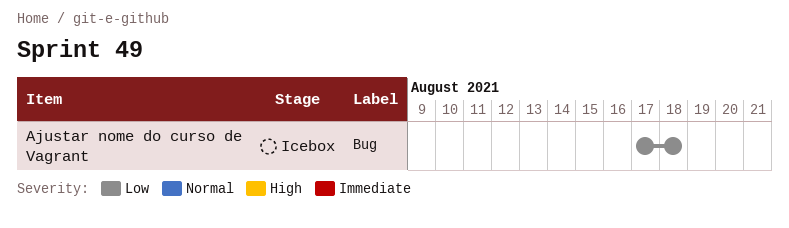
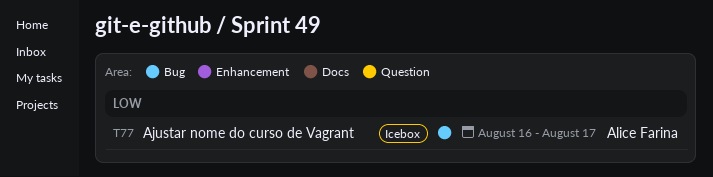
Ajustar nome do curso de Vagrant, start: Aug 17 -> Aug 16
Ajustar nome do curso de Vagrant, due: Aug 18 -> Aug 17

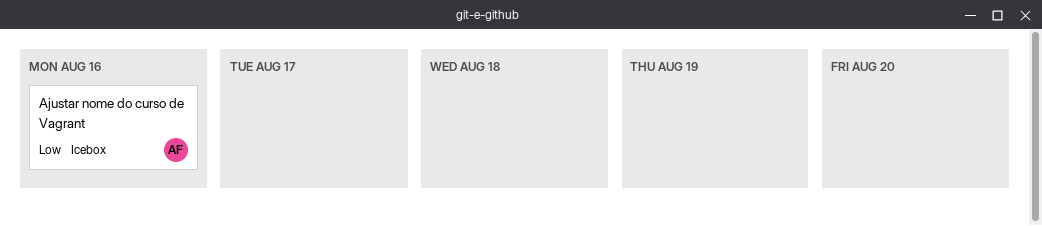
Ajustar nome do curso de Vagrant, due: Aug 17 -> Aug 16

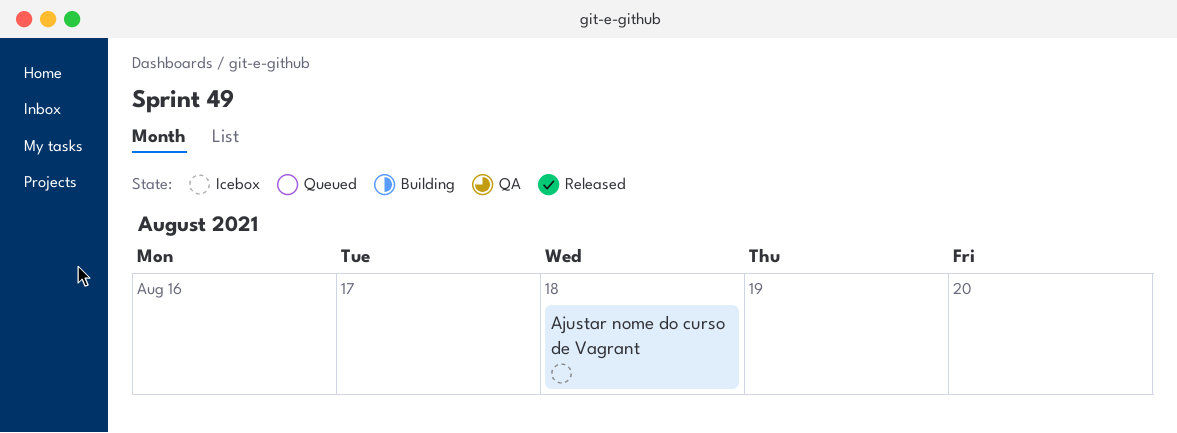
Ajustar nome do curso de Vagrant, due: Aug 16 -> Aug 18

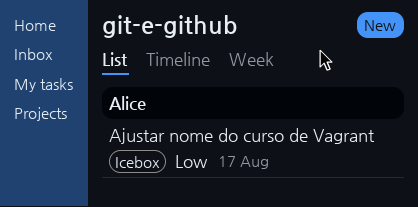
Ajustar nome do curso de Vagrant, due: Aug 18 -> Aug 17

